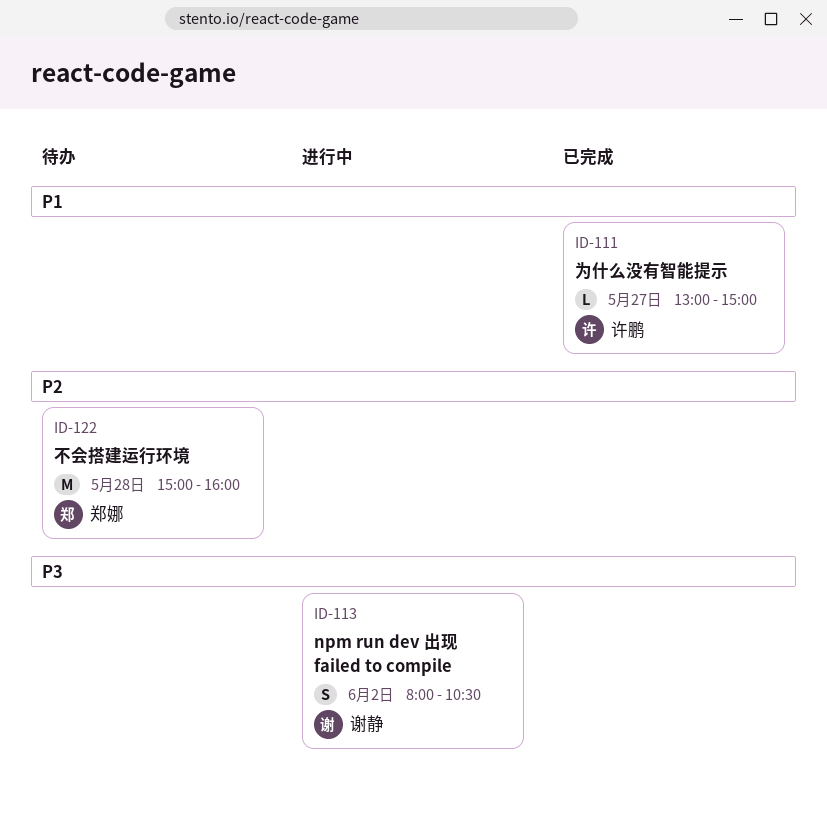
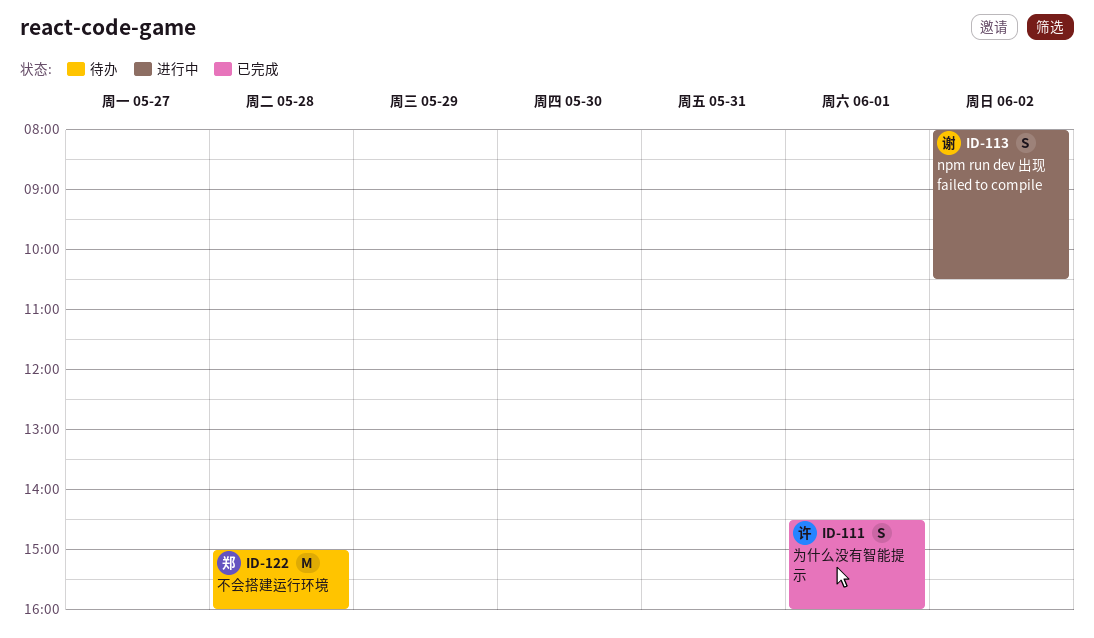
ID-111, estimate: L -> S
ID-111, day: May 27 -> Jun 1
ID-111, begins: 13:00 -> 14:30
ID-111, ends: 15:00 -> 16:00

